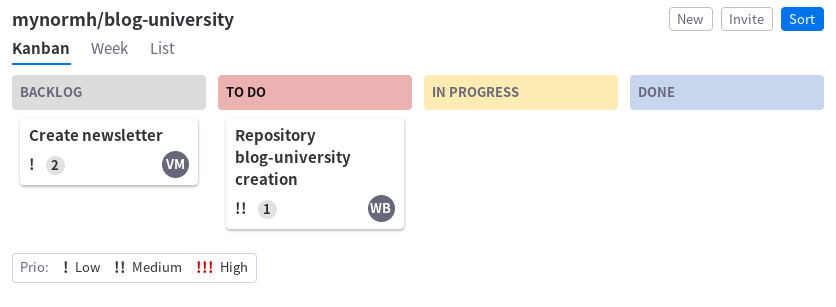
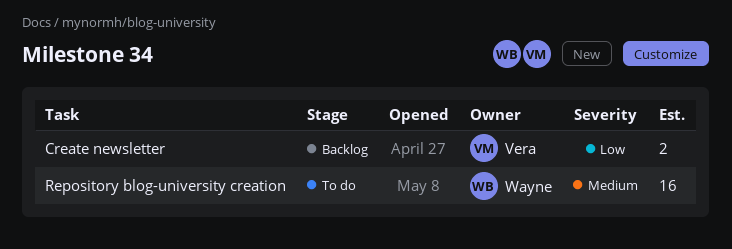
Repository blog-university creation, estimate: 1 -> 16

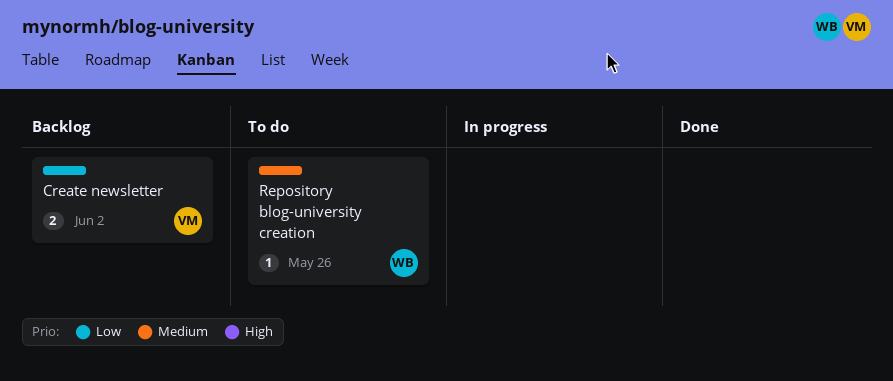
Repository blog-university creation, estimate: 16 -> 1

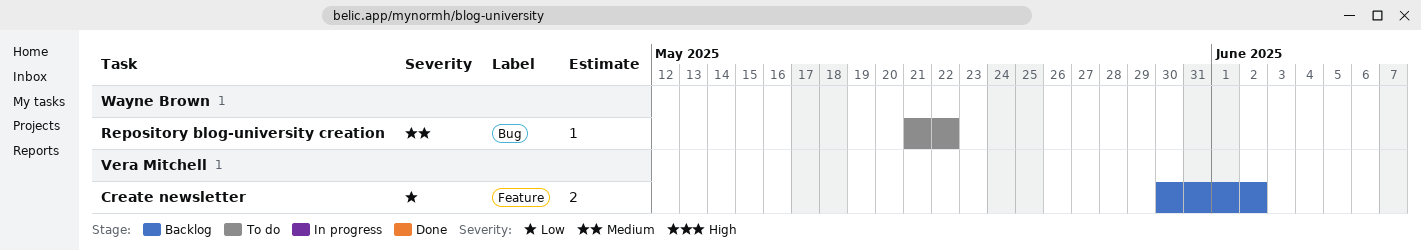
Repository blog-university creation, due: May 26 -> May 22

